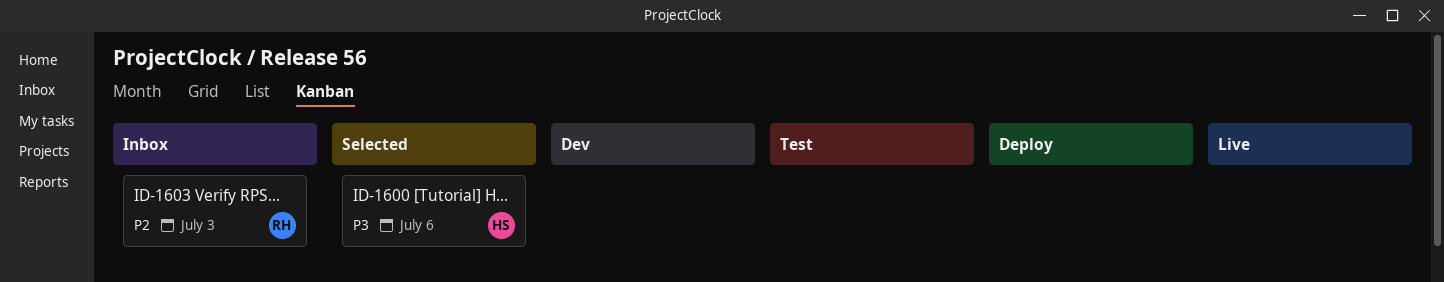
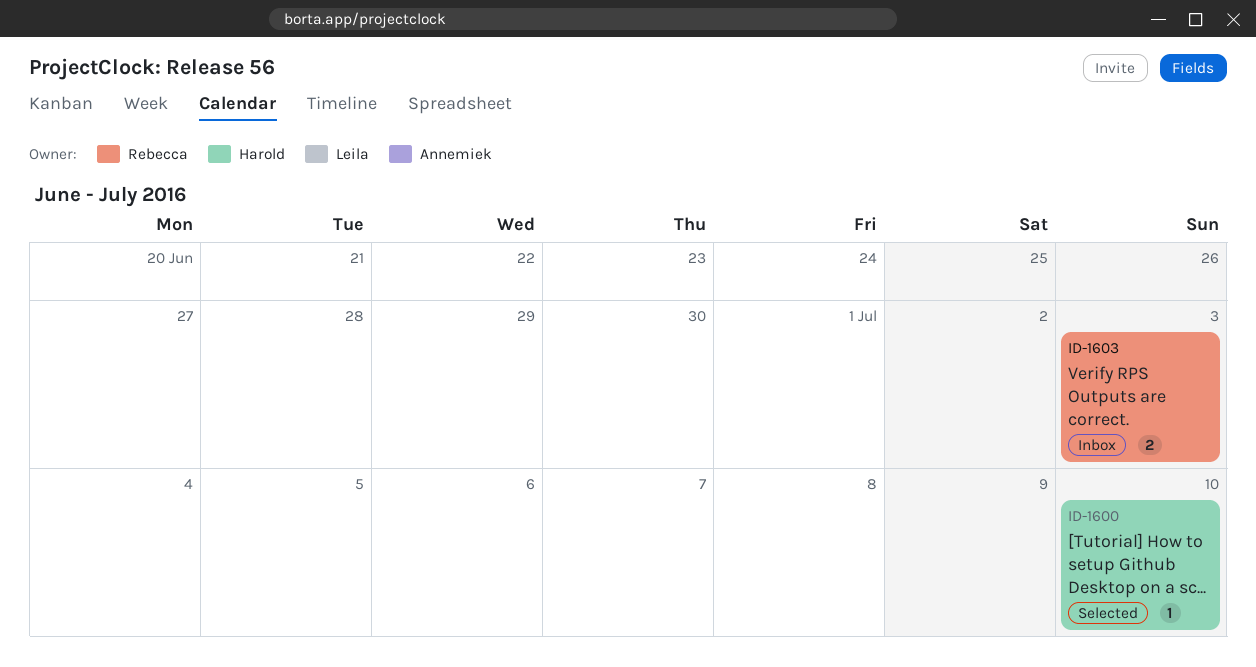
ID-1600, due: Jul 6 -> Jul 10

